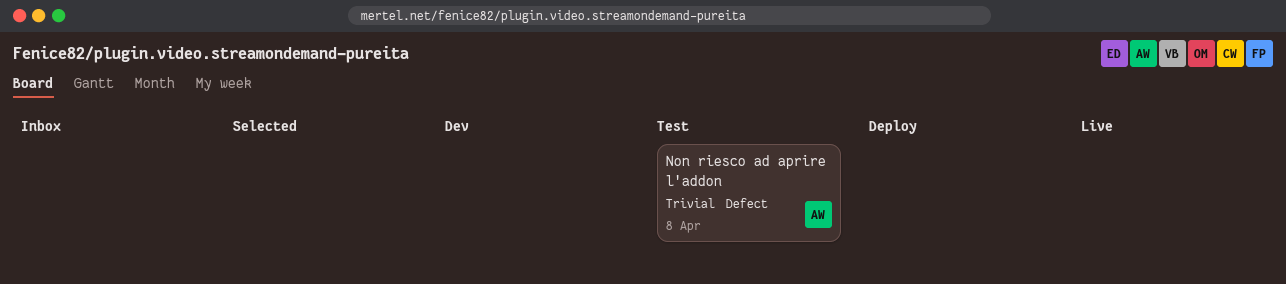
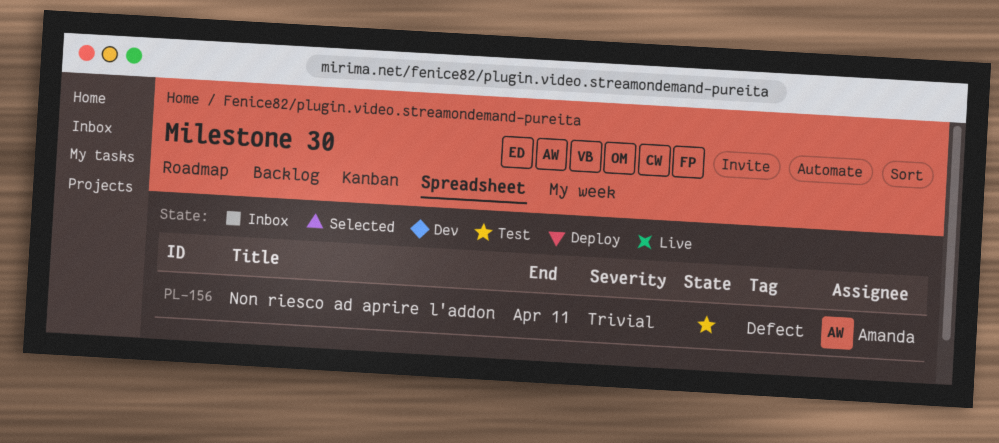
Non riesco ad aprire l'addon, due: Apr 8 -> Apr 11

